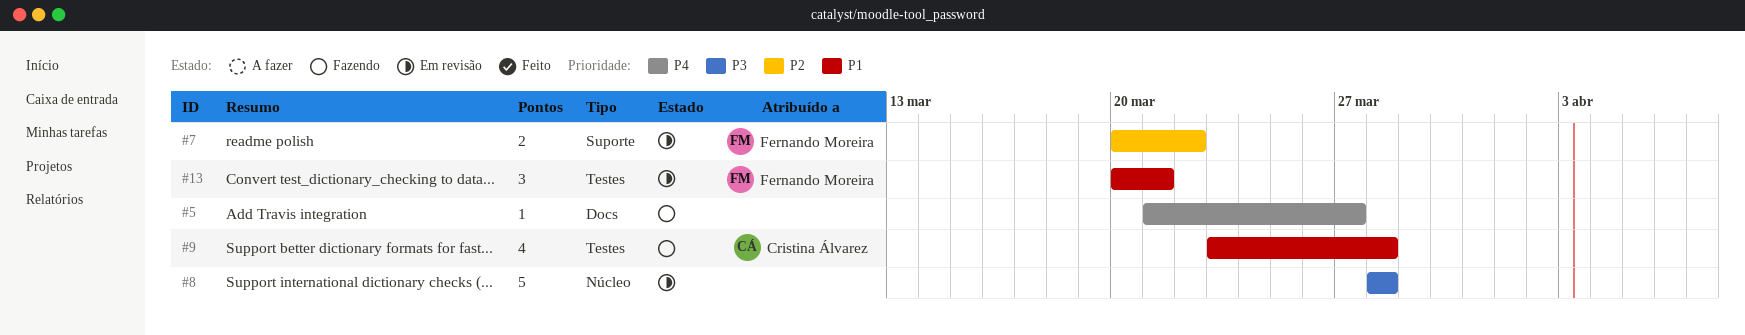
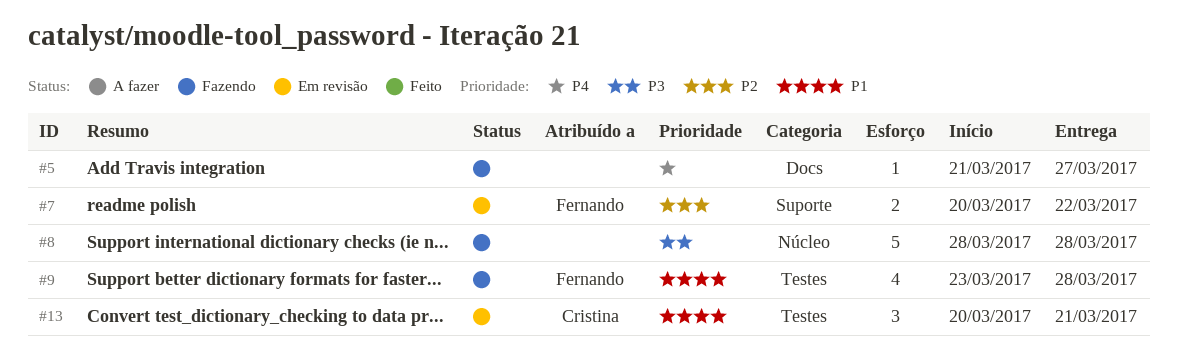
#8, status: Em revisão -> Fazendo
#9, owner: Cristina Álvarez -> Fernando Moreira
#13, owner: Fernando Moreira -> Cristina Álvarez

